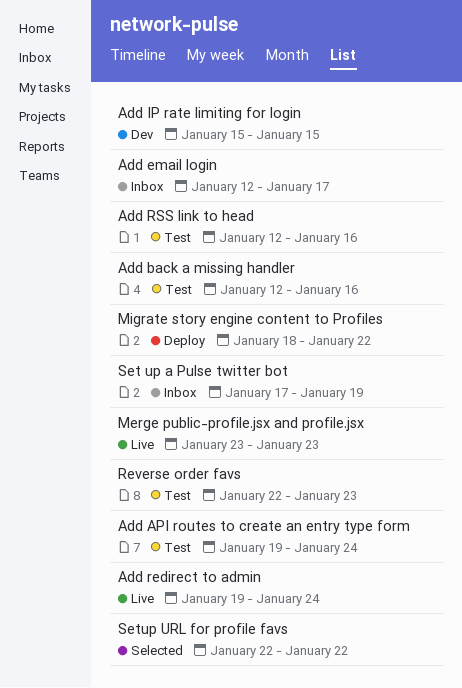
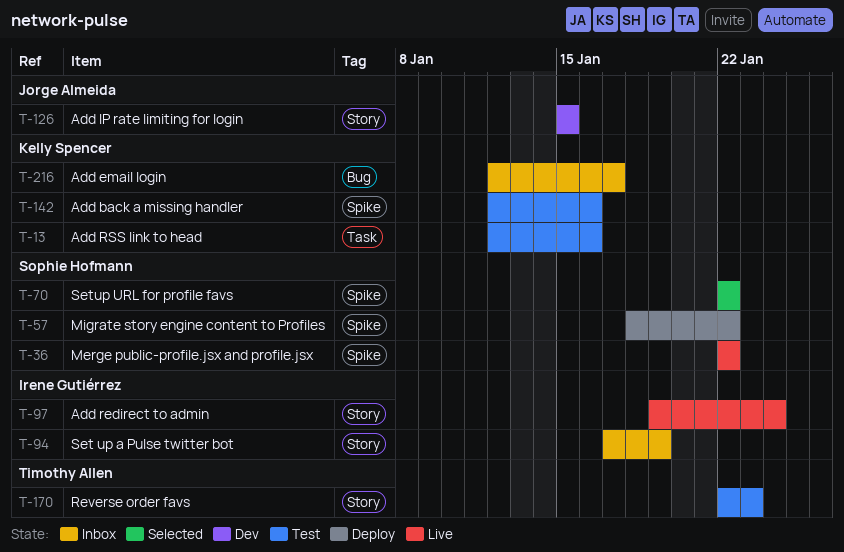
Add API routes to create an entry type form: present -> none
Merge public-profile.jsx and profile.jsx, start: Jan 23 -> Jan 22
Merge public-profile.jsx and profile.jsx, due: Jan 23 -> Jan 22

